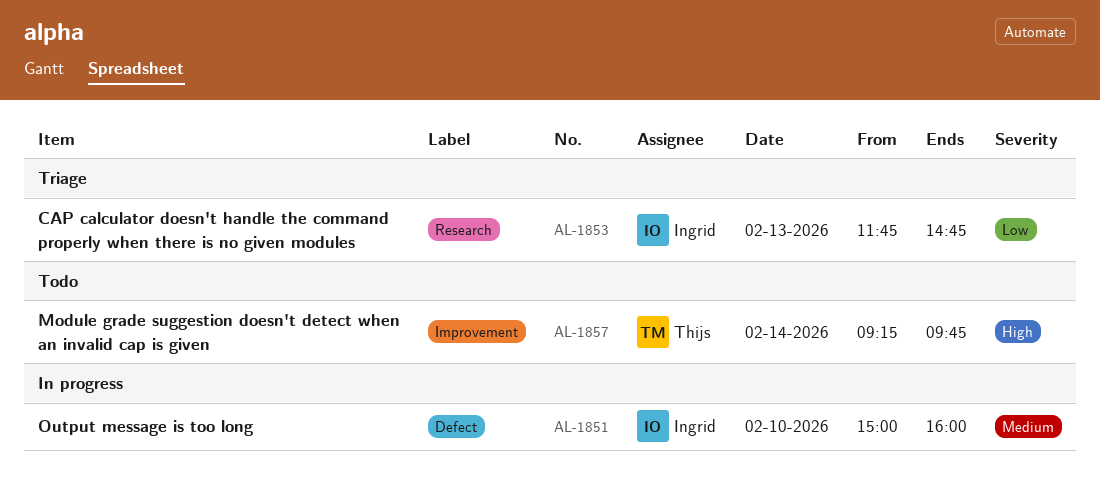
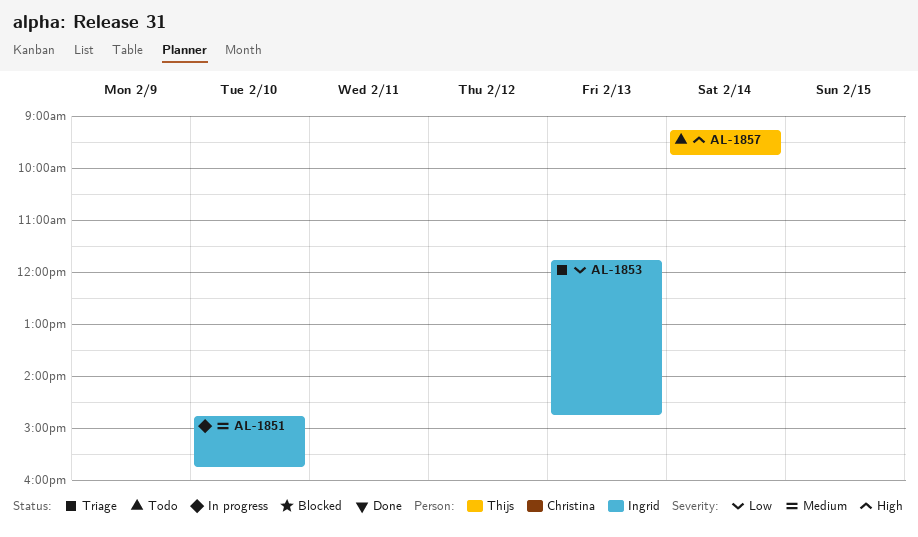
AL-1851, begins: 15:00 -> 14:45
AL-1851, ends: 16:00 -> 15:45

